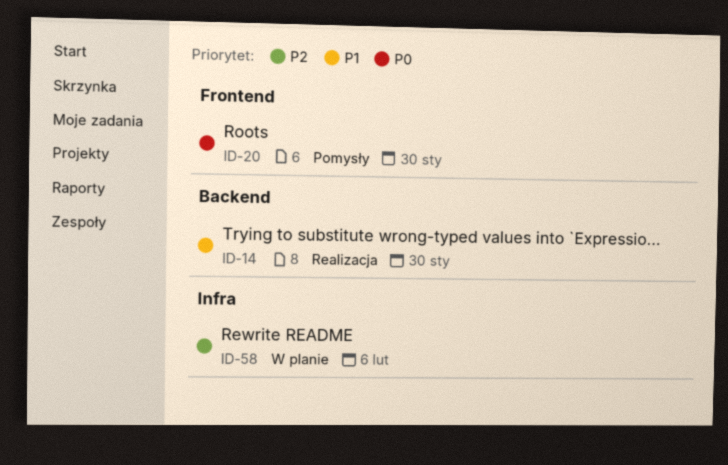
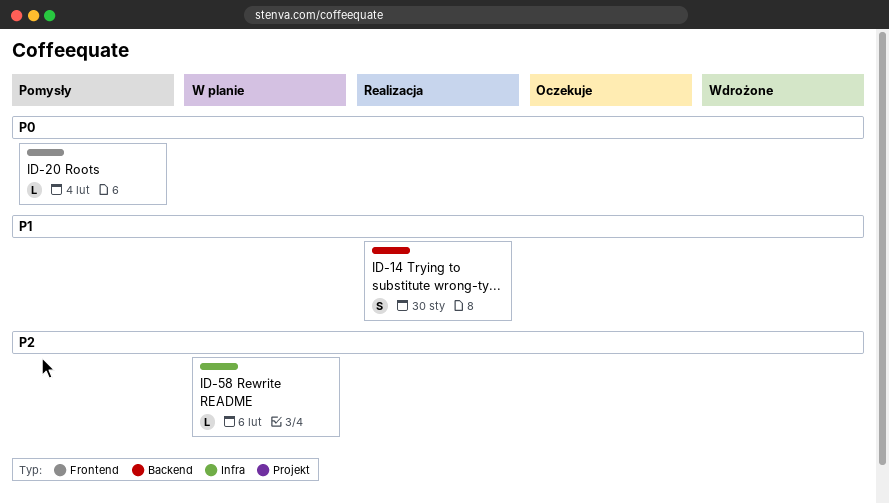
ID-20, due: Jan 30 -> Feb 4

